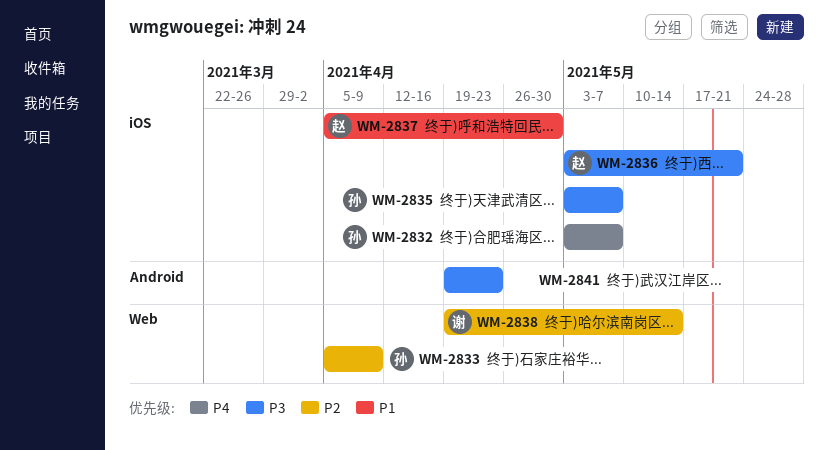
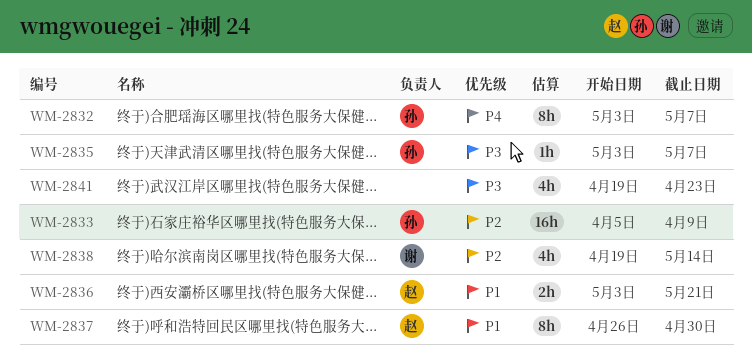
WM-2836, priority: P3 -> P1
WM-2837, start: Apr 5 -> Apr 26

